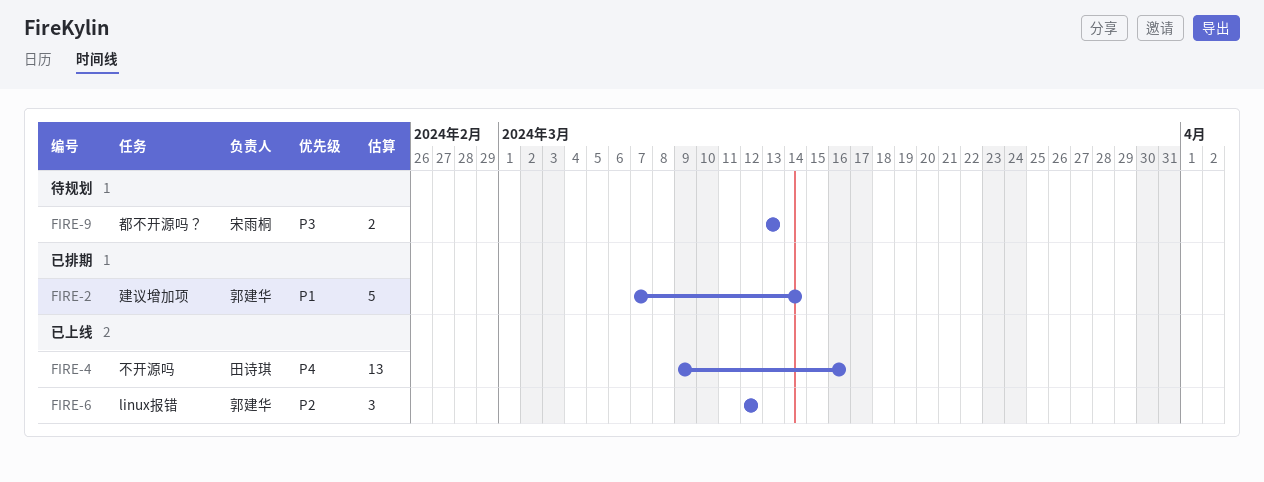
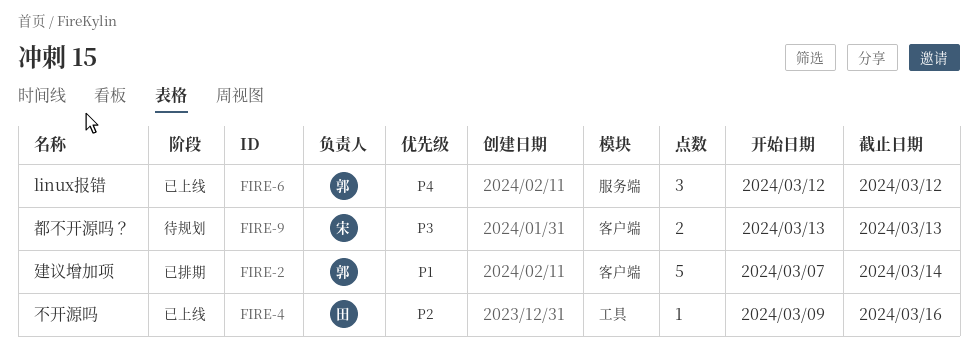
FIRE-4, priority: P4 -> P2
FIRE-4, estimate: 13 -> 1
FIRE-6, priority: P2 -> P4

